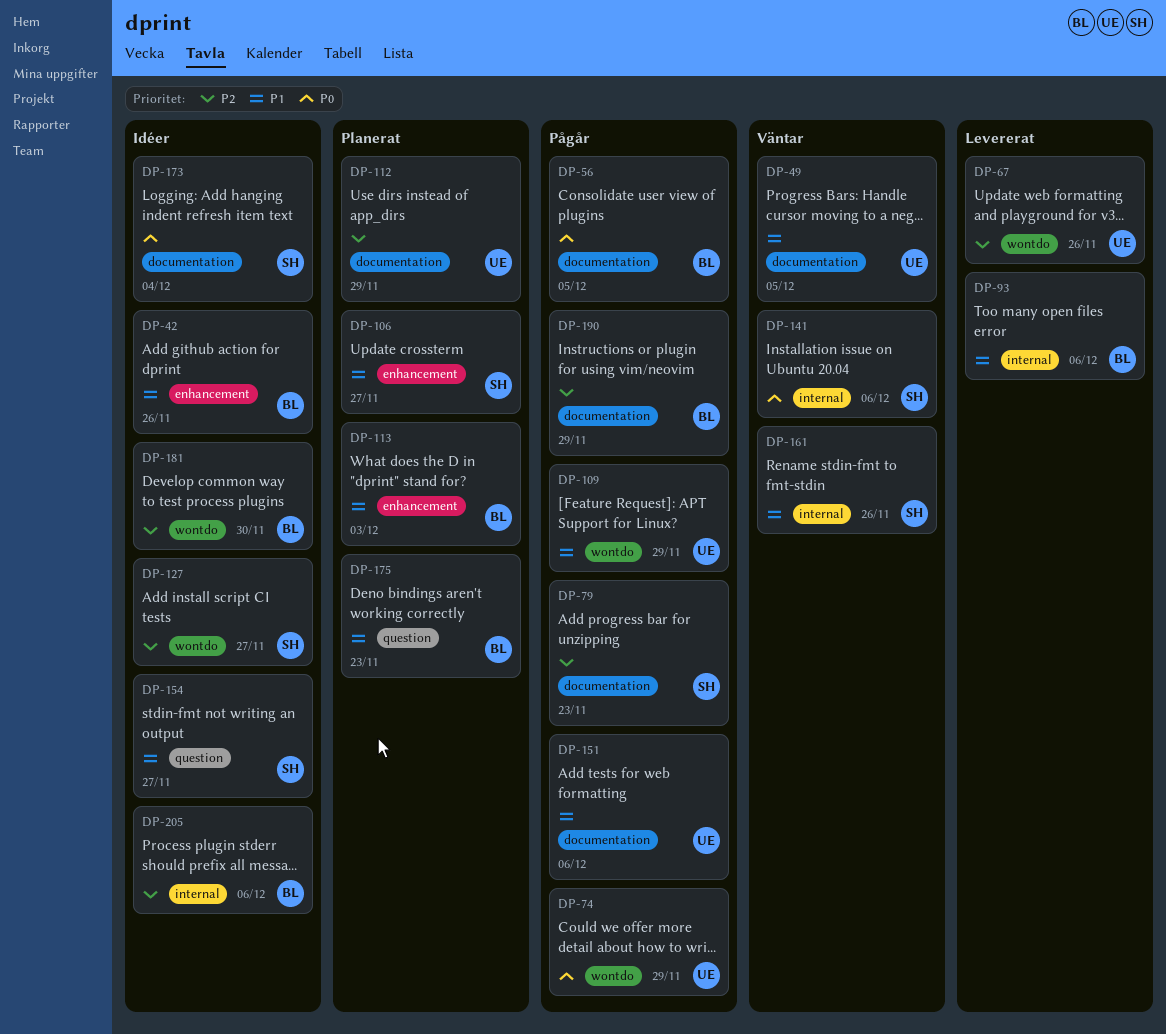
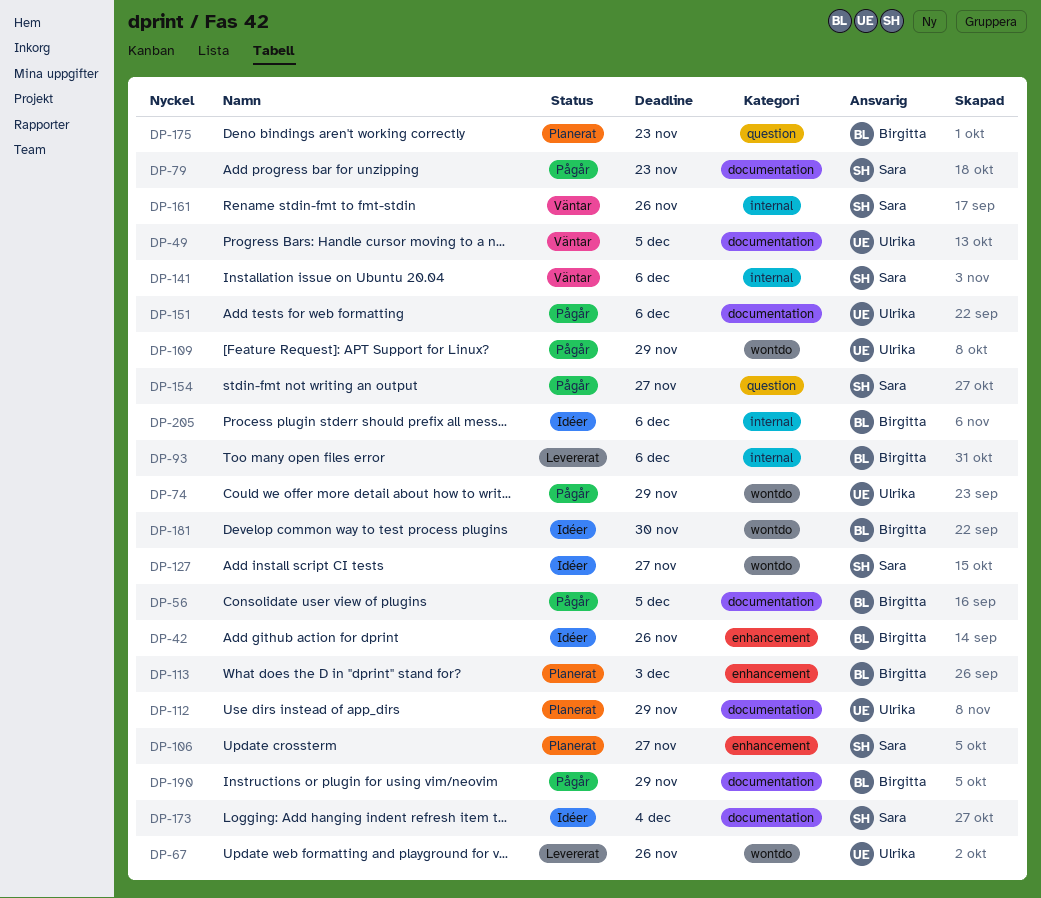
DP-154, status: Idéer -> Pågår

